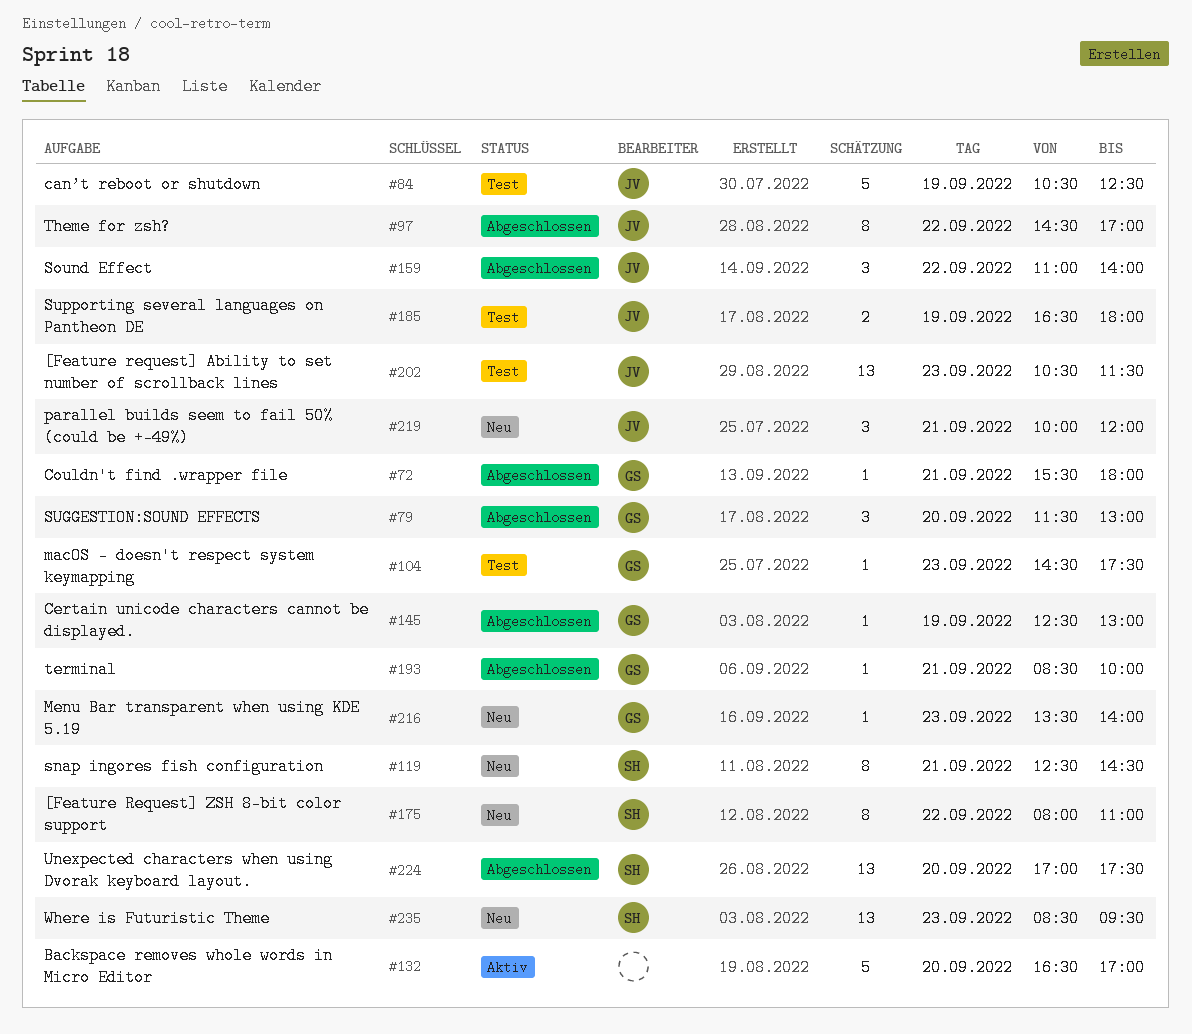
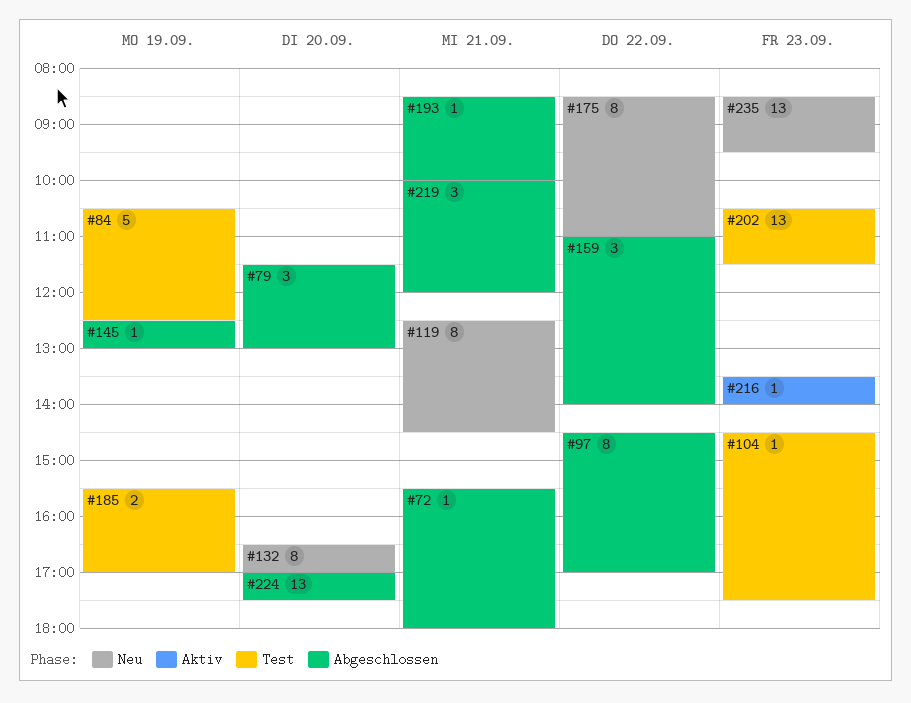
#132, status: Aktiv -> Neu
#132, estimate: 5 -> 8
#175, begins: 08:00 -> 08:30
#185, begins: 16:30 -> 15:30
#185, ends: 18:00 -> 17:00
#216, status: Neu -> Aktiv
#219, status: Neu -> Abgeschlossen

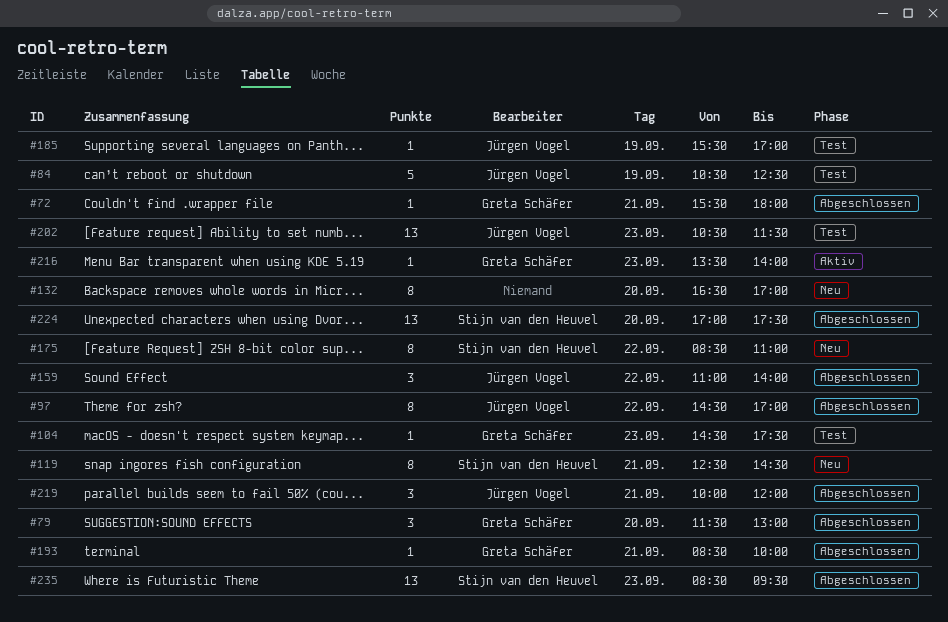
#145: present -> none
#185, estimate: 2 -> 1
#235, status: Neu -> Abgeschlossen

